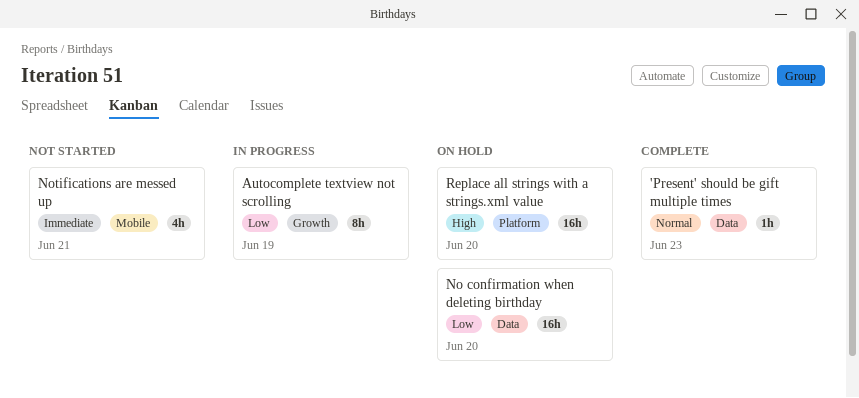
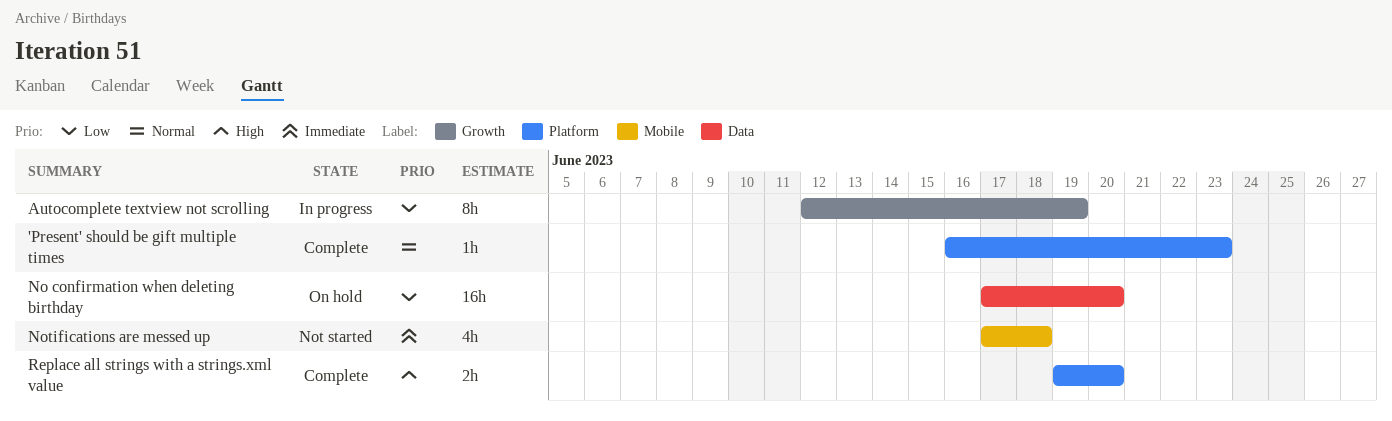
'Present' should be gift multiple times, label: Data -> Platform
Notifications are messed up, due: Jun 21 -> Jun 18
Replace all strings with a strings.xml value, status: On hold -> Complete
Replace all strings with a strings.xml value, estimate: 16h -> 2h

